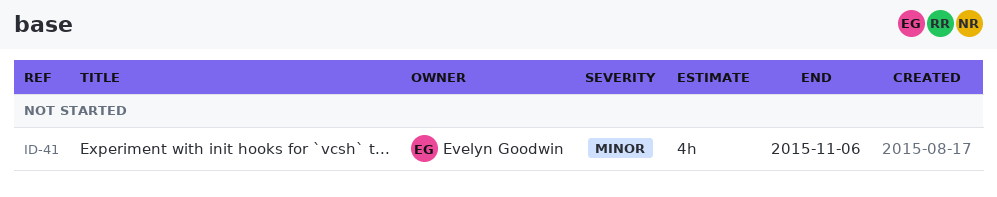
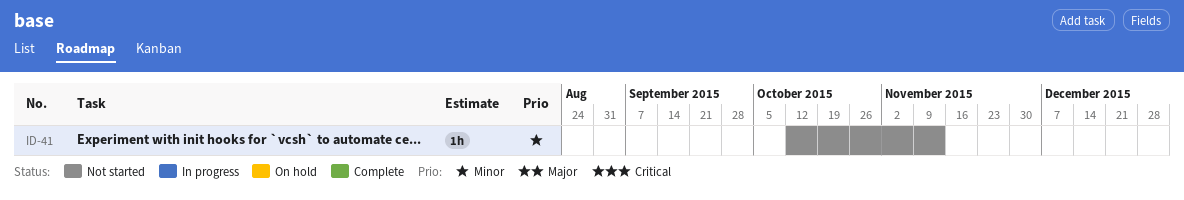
ID-41, estimate: 4h -> 1h
ID-41, due: Nov 6 -> Nov 13

